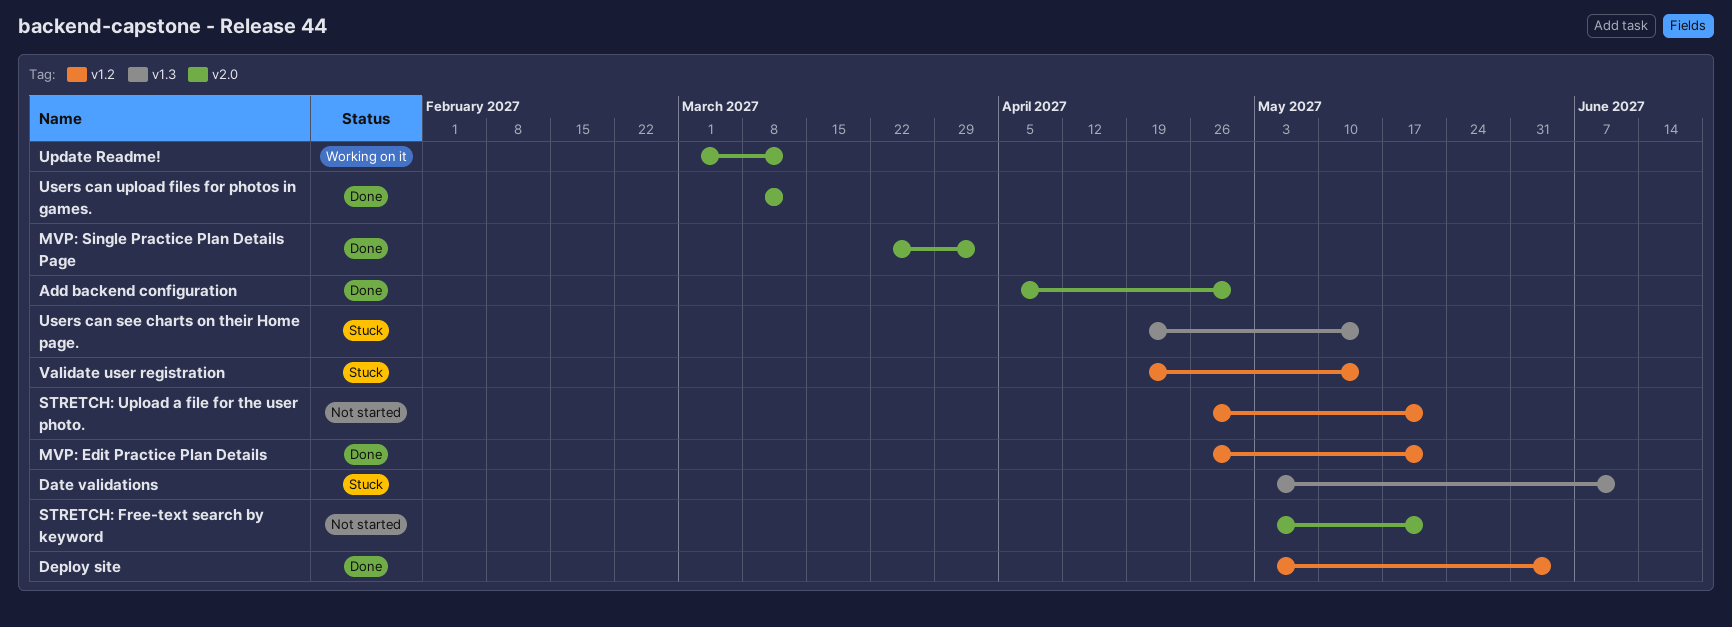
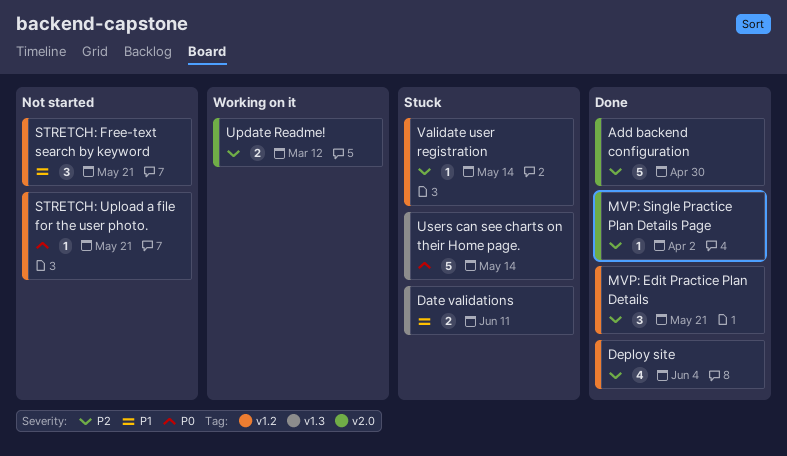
STRETCH: Free-text search by keyword, label: v2.0 -> v1.2
Users can upload files for photos in games.: present -> none

